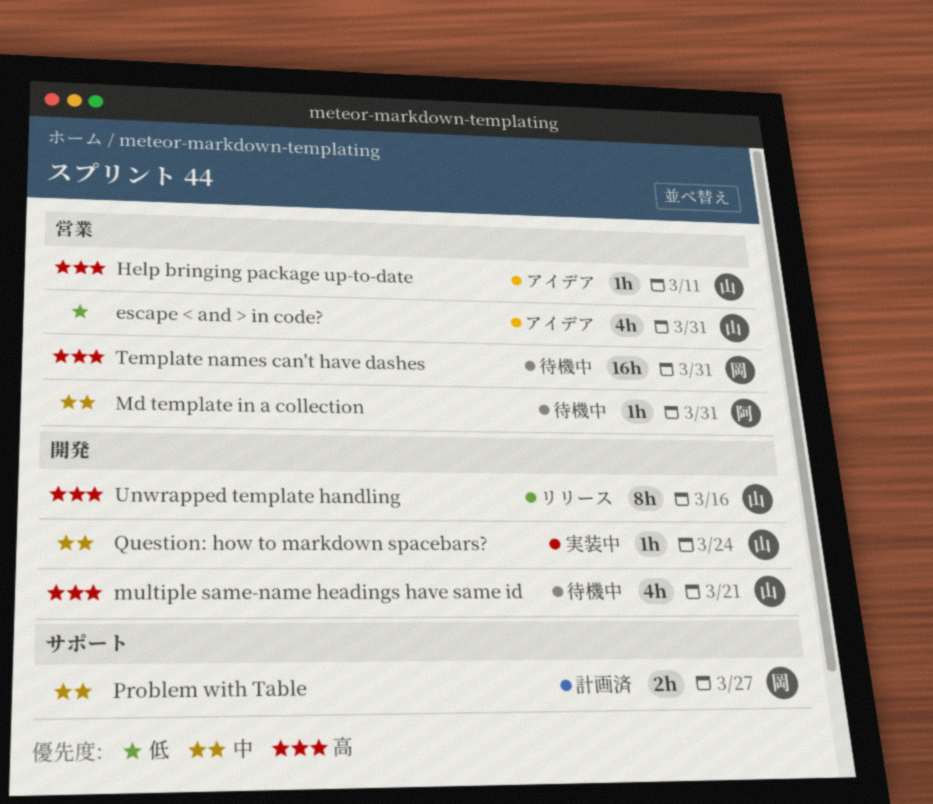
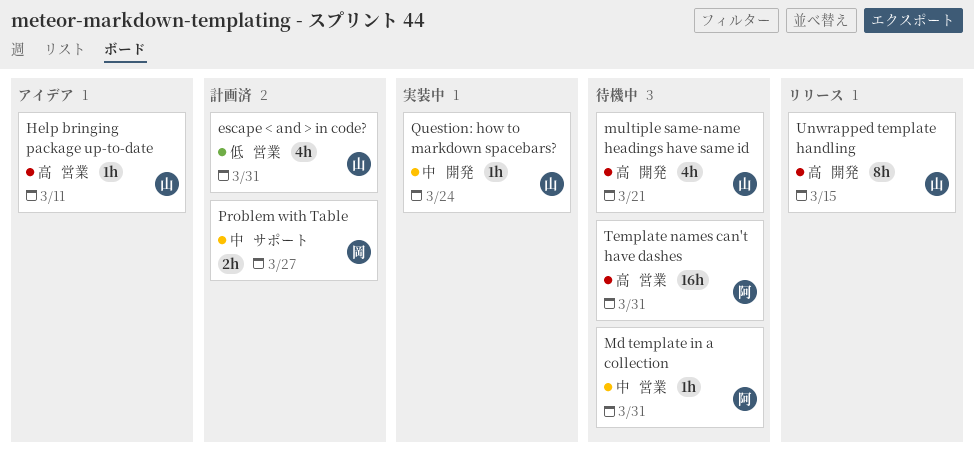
escape < and > in code?, status: アイデア -> 計画済
Template names can't have dashes, owner: 岡 -> 阿
Unwrapped template handling, due: Mar 16 -> Mar 15

